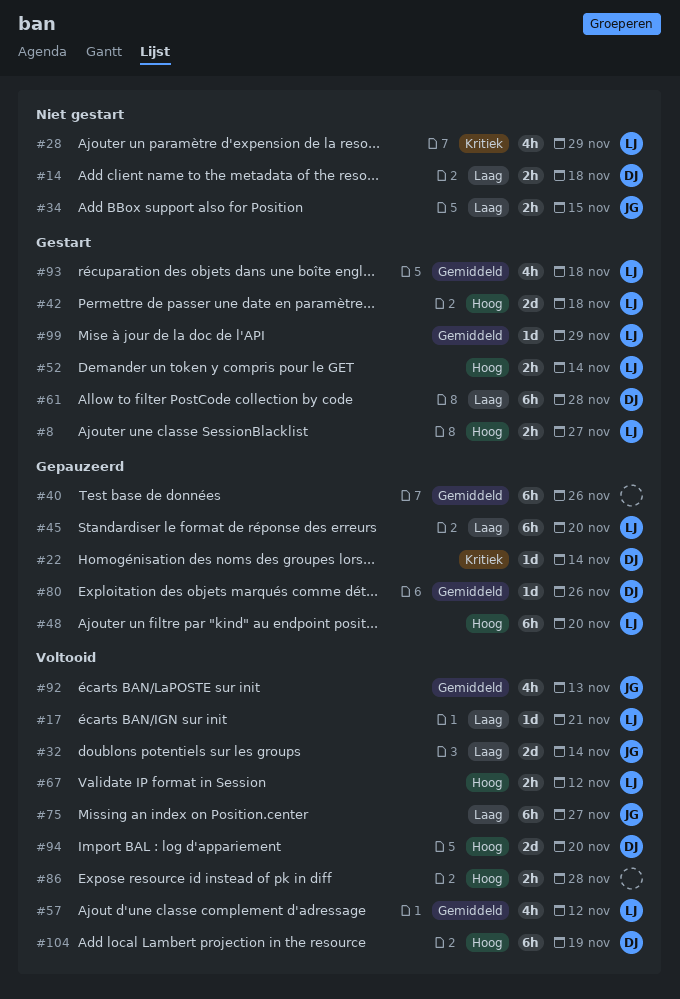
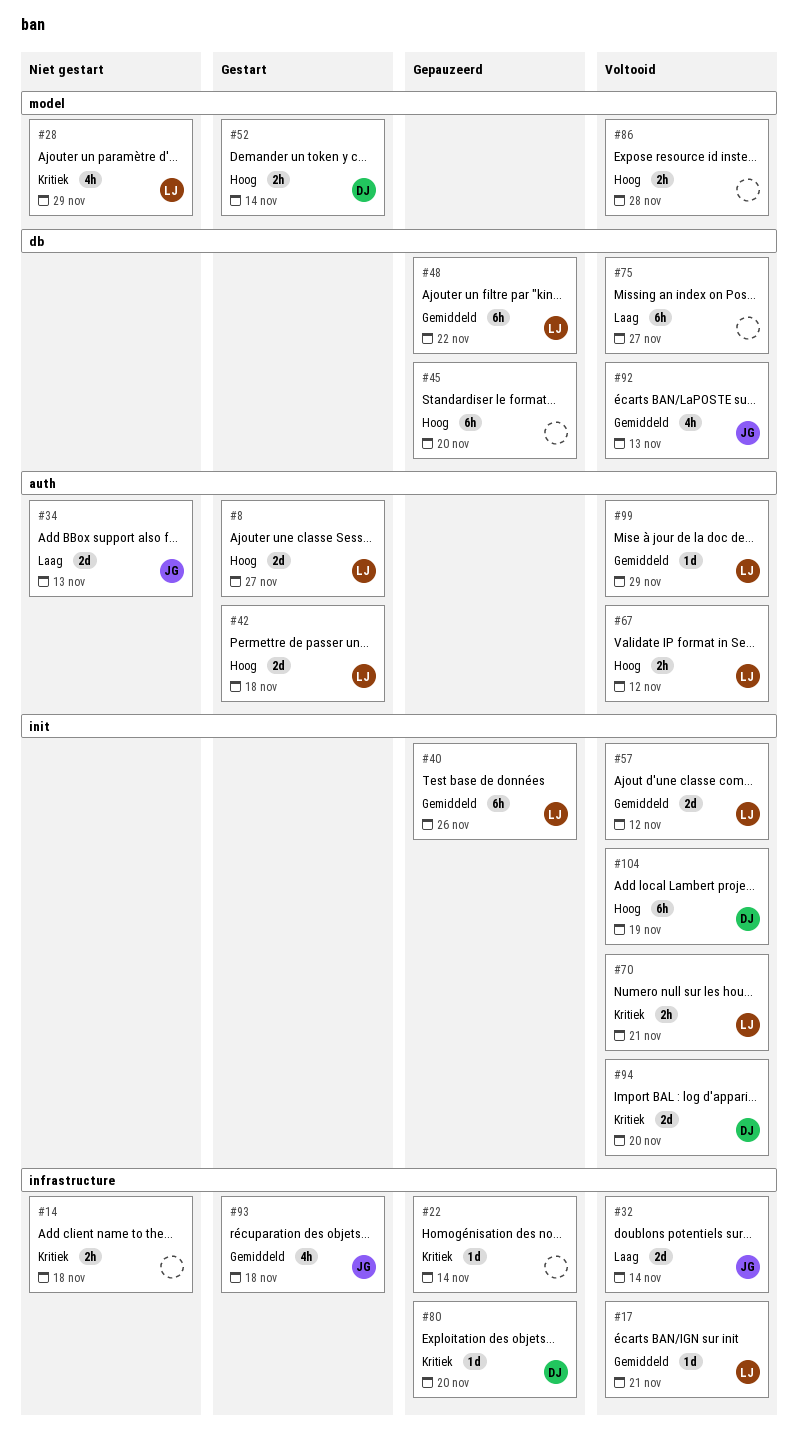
#8, estimate: 2h -> 2d
#14, owner: DJ -> none
#14, priority: Laag -> Kritiek
#17, priority: Laag -> Gemiddeld
#22, owner: DJ -> none
#34, estimate: 2h -> 2d
#34, due: Nov 15 -> Nov 13
#40, owner: none -> LJ
#45, owner: LJ -> none
#45, priority: Laag -> Hoog
#48, priority: Hoog -> Gemiddeld
#48, due: Nov 20 -> Nov 22
#52, owner: LJ -> DJ
#57, estimate: 4h -> 2d
#61: present -> none
#70: none -> present
#75, owner: JG -> none
#80, priority: Gemiddeld -> Kritiek
#80, due: Nov 26 -> Nov 20
#93, owner: LJ -> JG
#94, priority: Hoog -> Kritiek
#99, status: Gestart -> Voltooid

